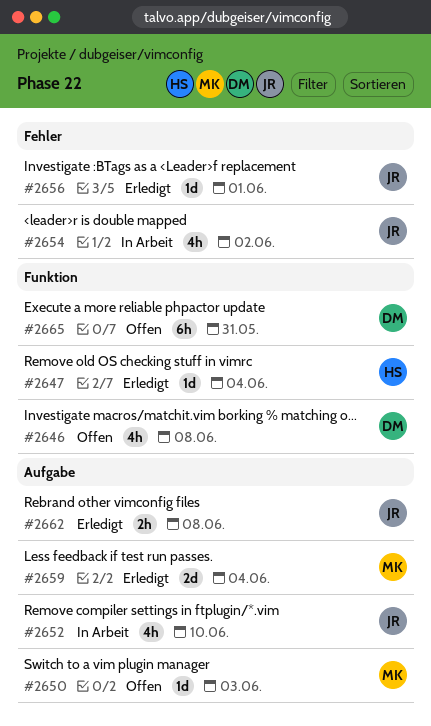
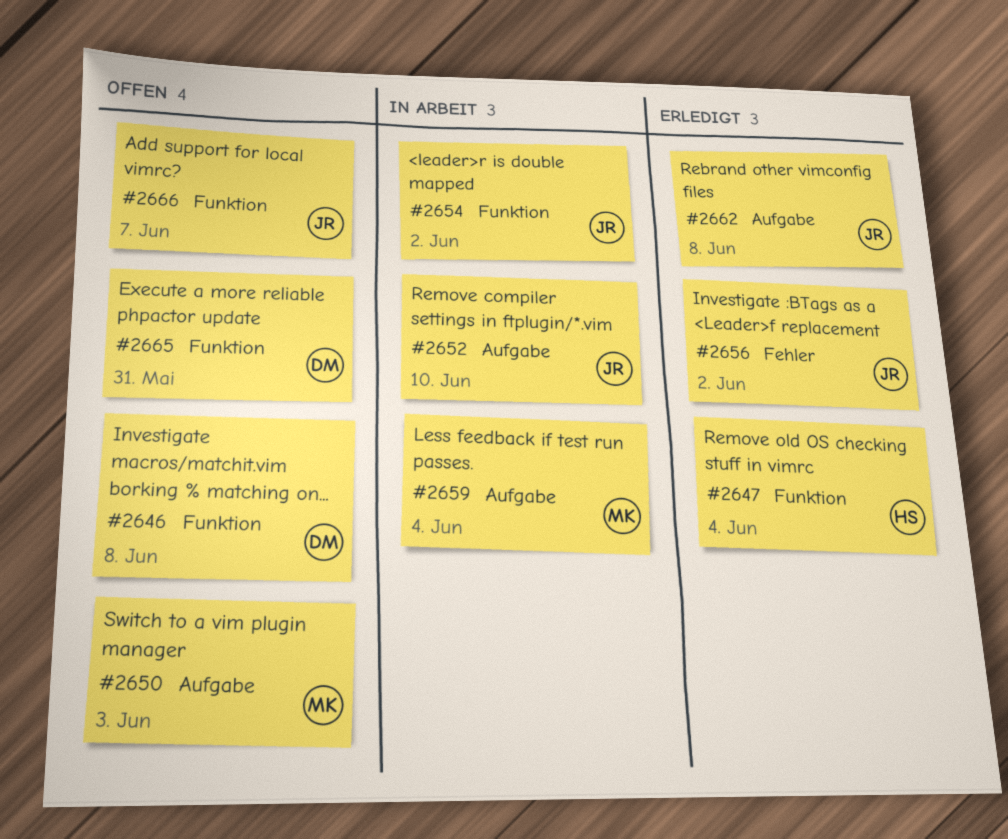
#2654, label: Fehler -> Funktion
#2656, due: Jun 1 -> Jun 2
#2659, status: Erledigt -> In Arbeit
#2666: none -> present

